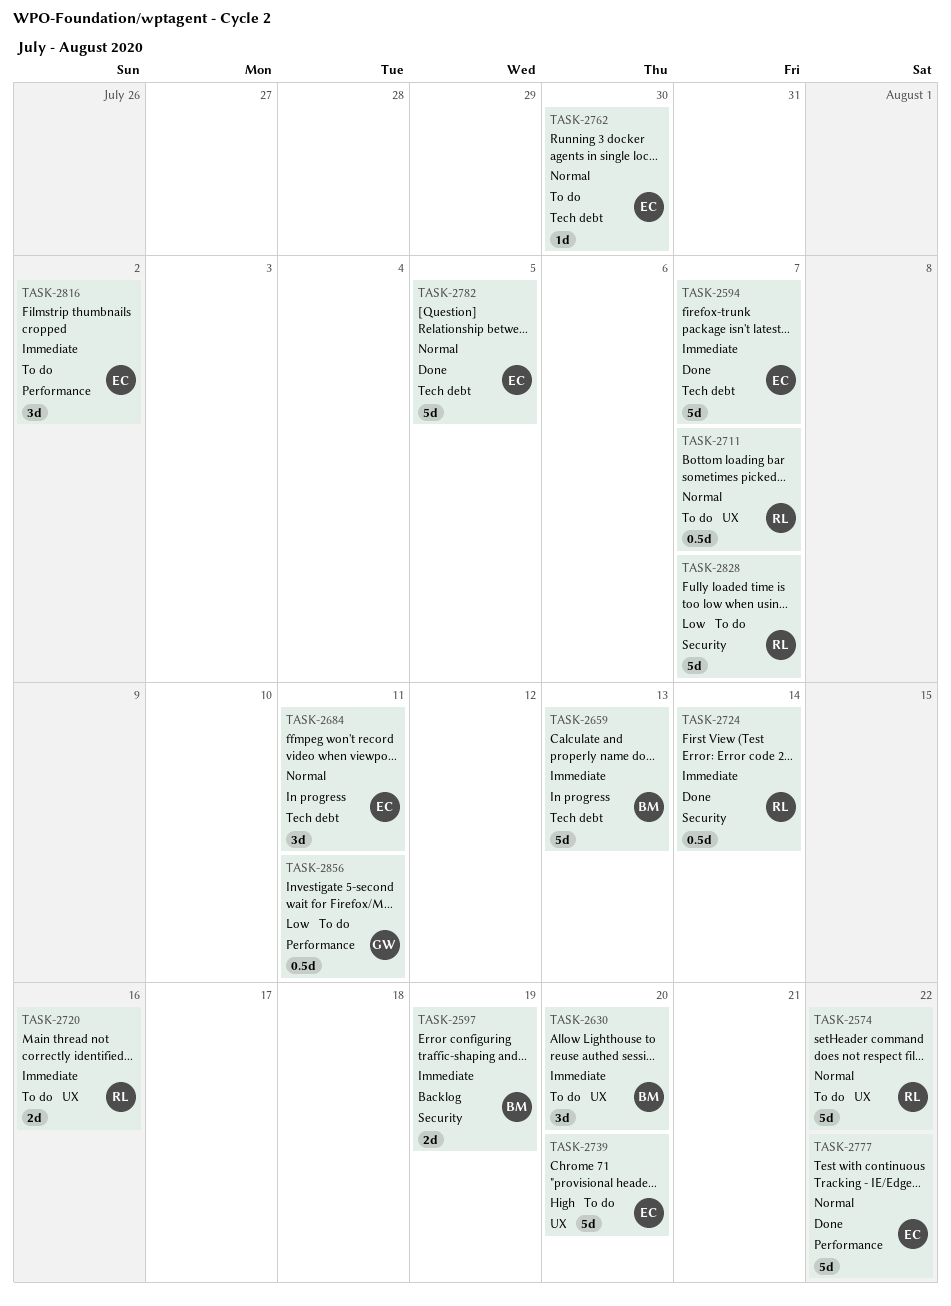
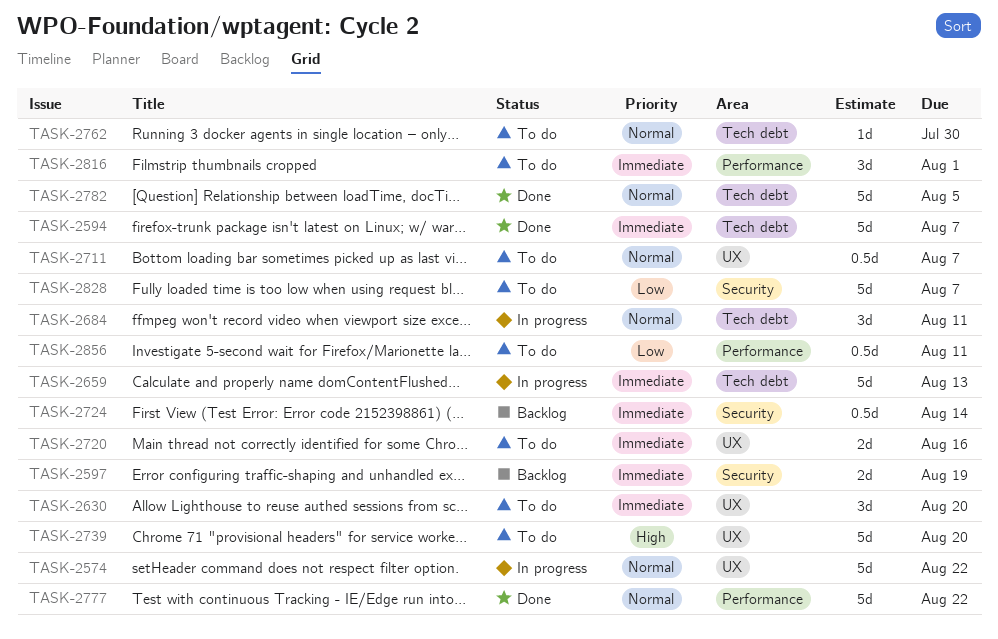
TASK-2574, status: To do -> In progress
TASK-2724, status: Done -> Backlog
TASK-2816, due: Aug 2 -> Aug 1

